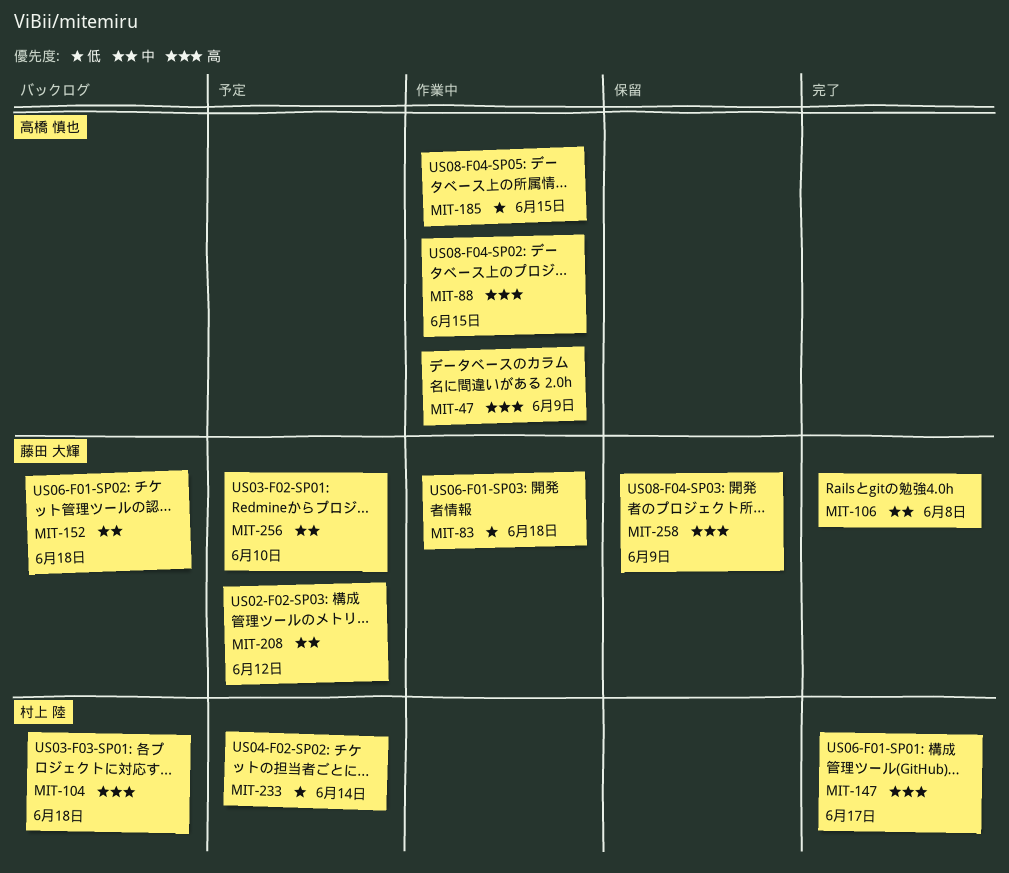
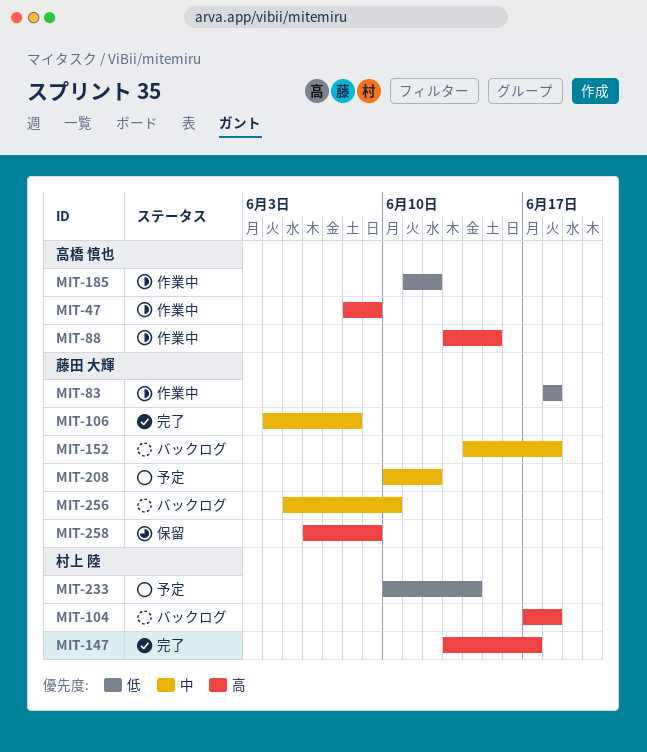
MIT-185, due: Jun 15 -> Jun 12
MIT-256, status: 予定 -> バックログ

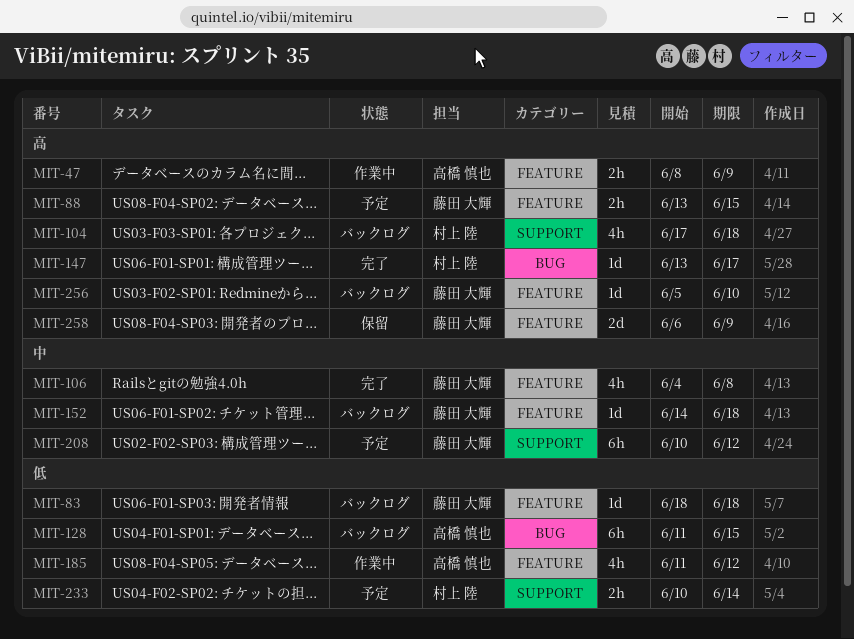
MIT-83, status: 作業中 -> バックログ
MIT-88, status: 作業中 -> 予定
MIT-88, owner: 高橋 慎也 -> 藤田 大輝
MIT-128: none -> present
MIT-256, priority: 中 -> 高

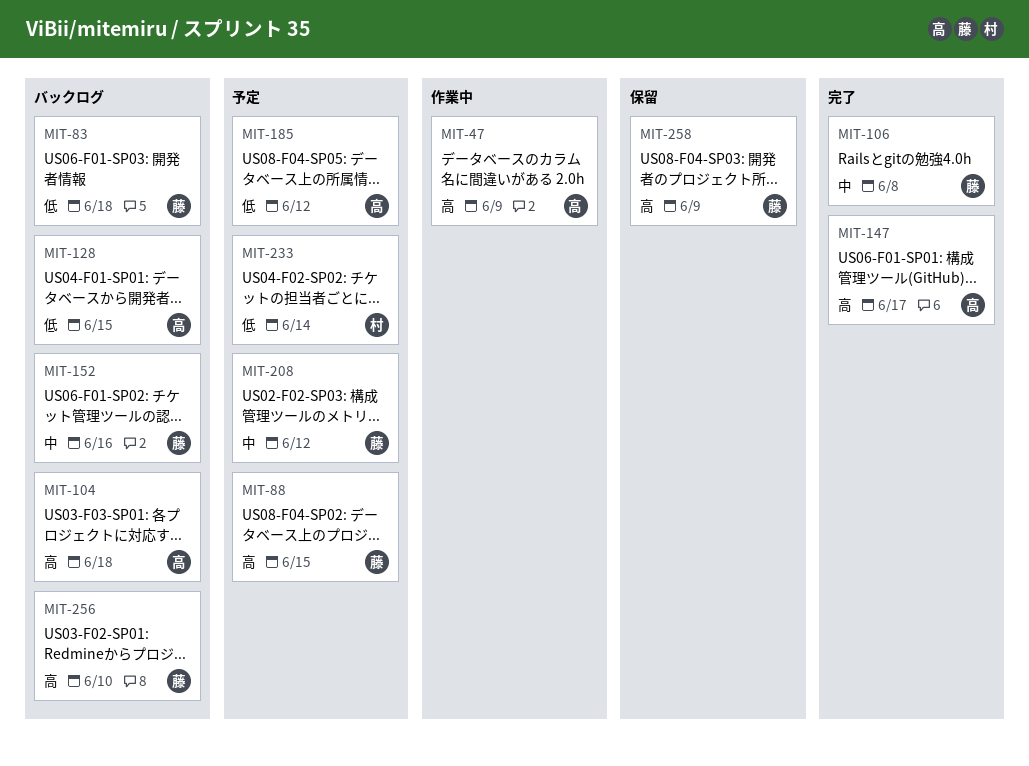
MIT-104, owner: 村上 陸 -> 高橋 慎也
MIT-147, owner: 村上 陸 -> 高橋 慎也
MIT-152, due: Jun 18 -> Jun 16
MIT-185, status: 作業中 -> 予定

